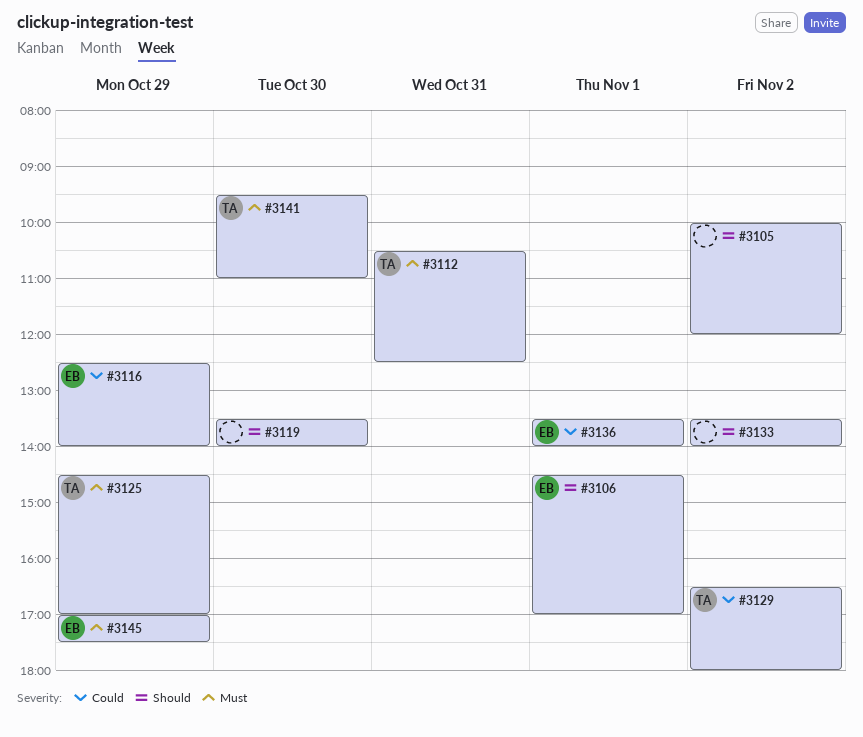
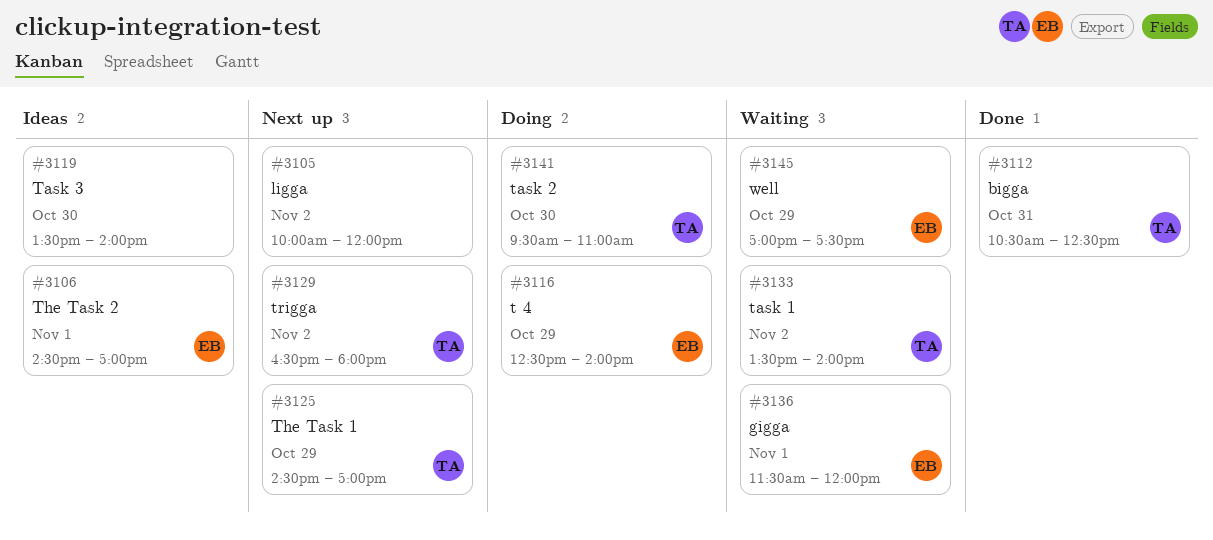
#3133, owner: none -> TA
#3136, begins: 13:30 -> 11:30
#3136, ends: 14:00 -> 12:00

